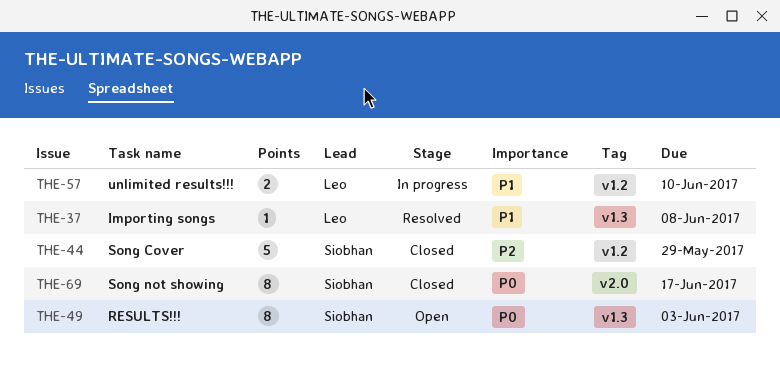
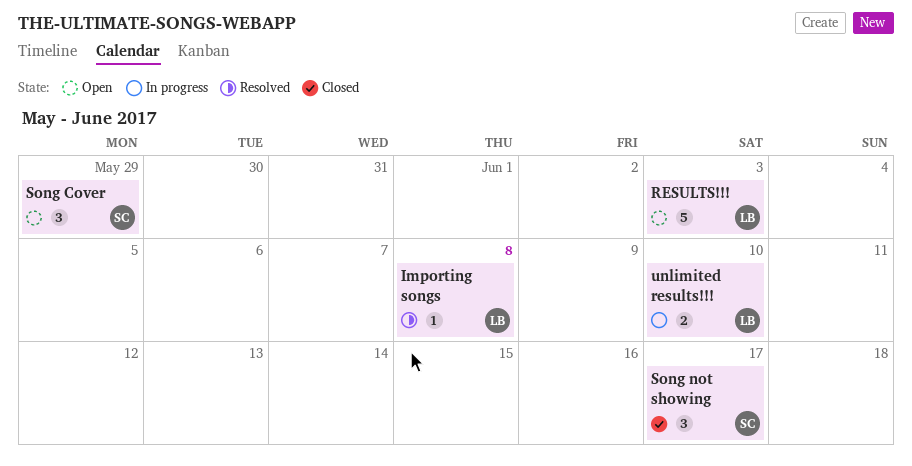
RESULTS!!!, owner: Siobhan -> Leo
RESULTS!!!, estimate: 8 -> 5
Song Cover, status: Closed -> Open
Song Cover, estimate: 5 -> 3
Song not showing, estimate: 8 -> 3

